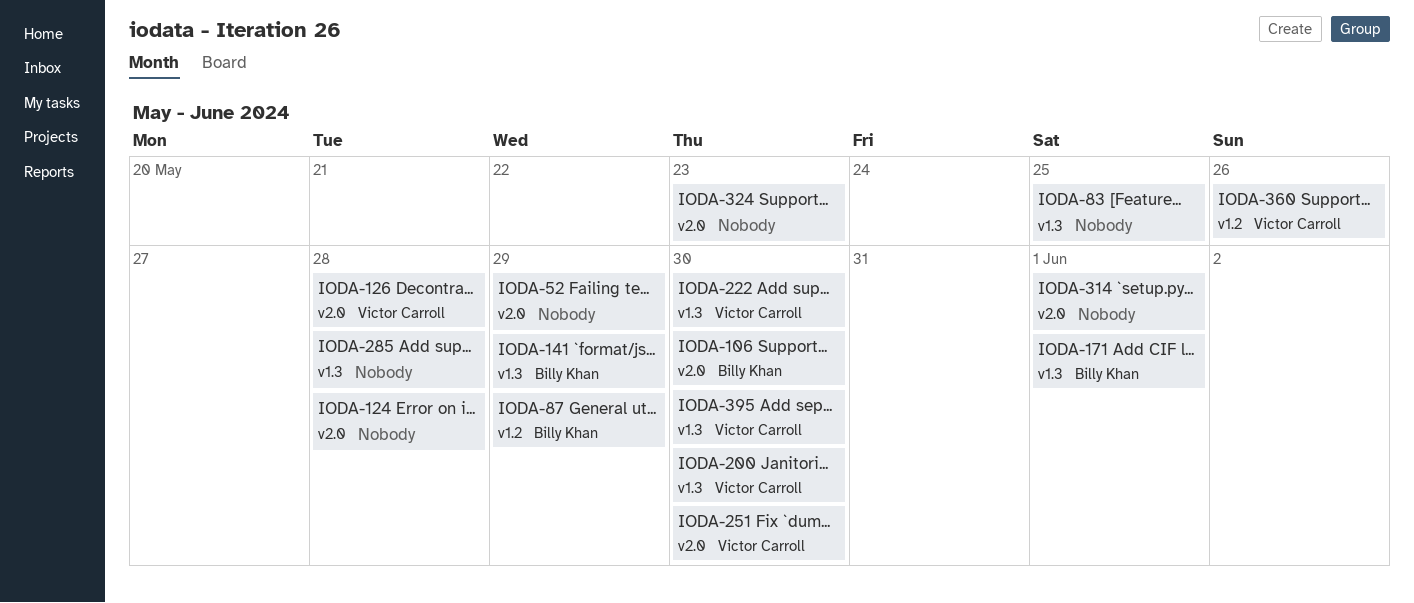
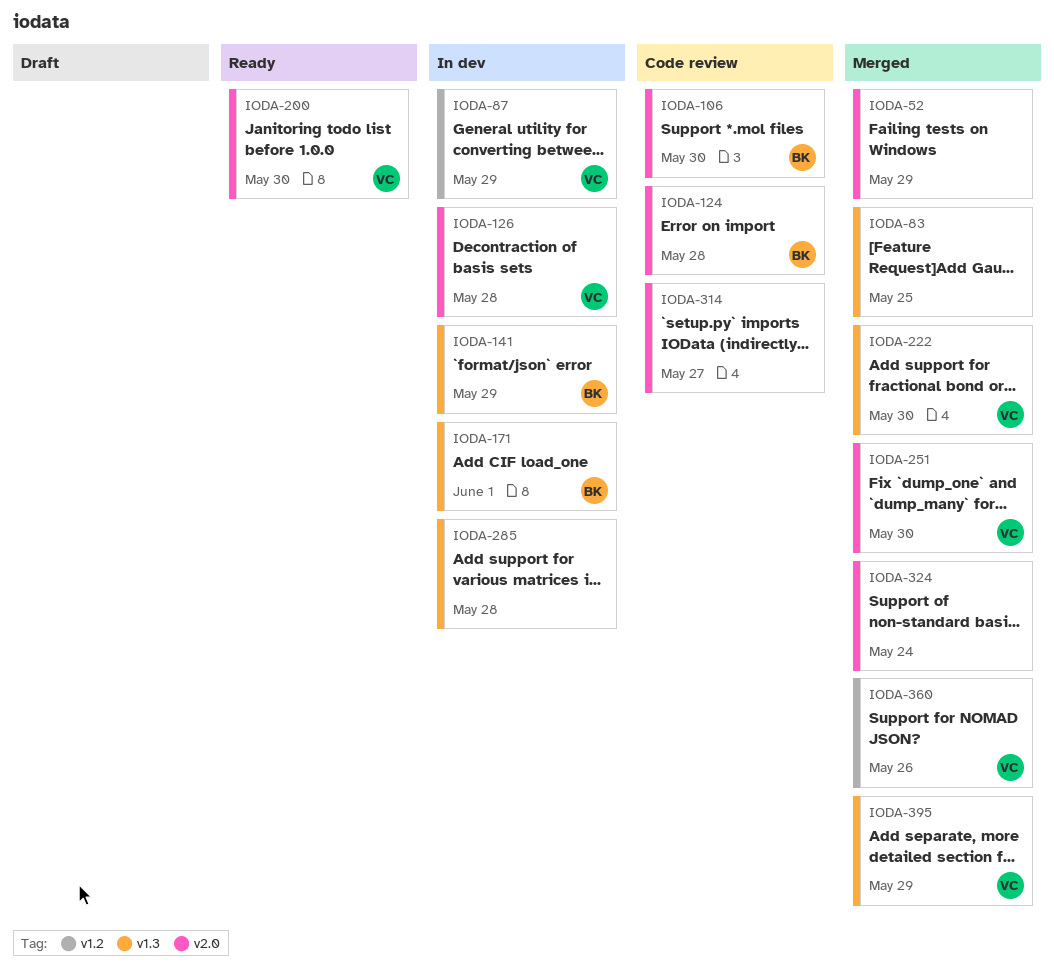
IODA-87, owner: Billy Khan -> Victor Carroll
IODA-124, owner: none -> Billy Khan
IODA-200, label: v1.3 -> v2.0
IODA-314, due: Jun 1 -> May 27
IODA-324, due: May 23 -> May 24
IODA-395, due: May 30 -> May 29

